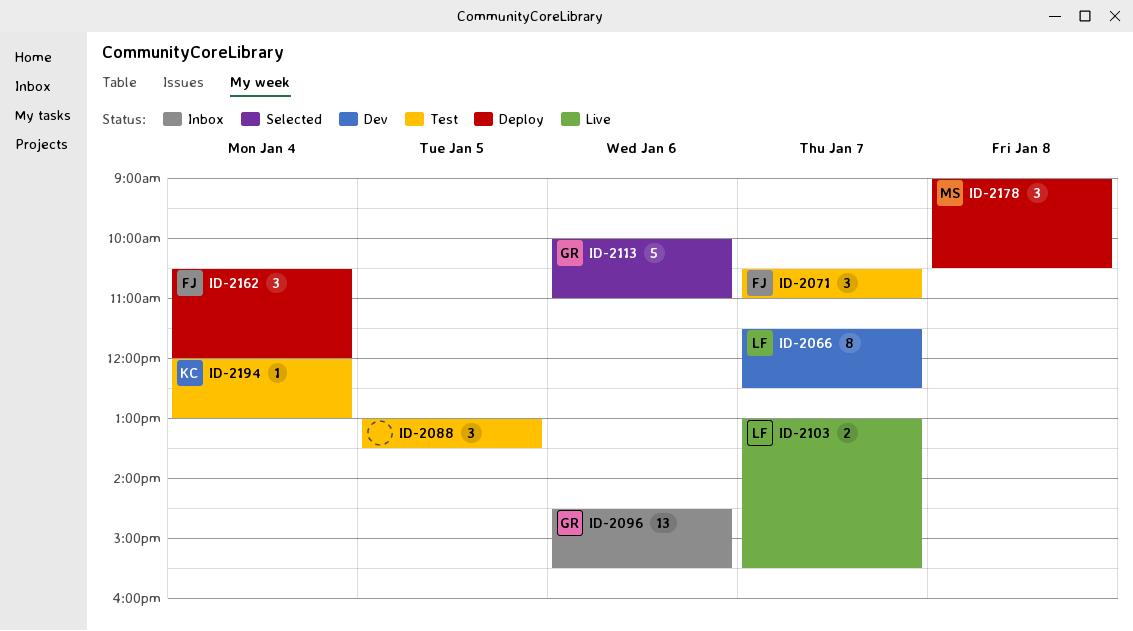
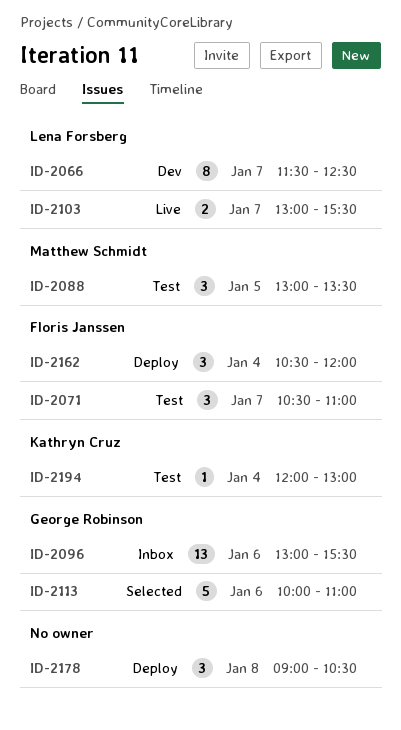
ID-2088, owner: none -> Matthew Schmidt
ID-2096, begins: 14:30 -> 13:00
ID-2178, owner: Matthew Schmidt -> none

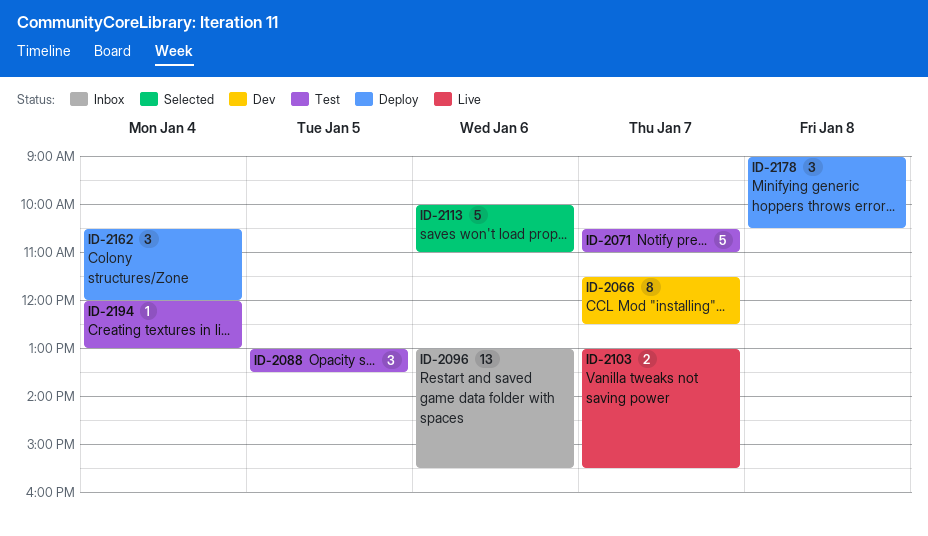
ID-2071, estimate: 3 -> 5

